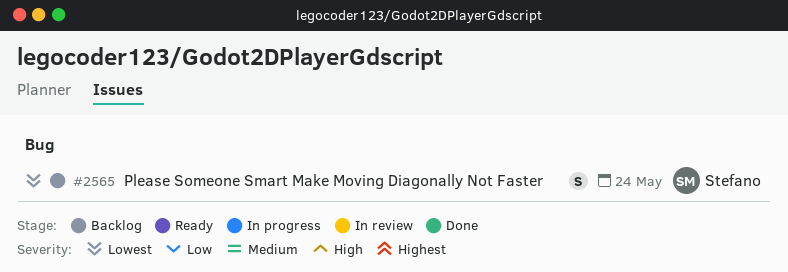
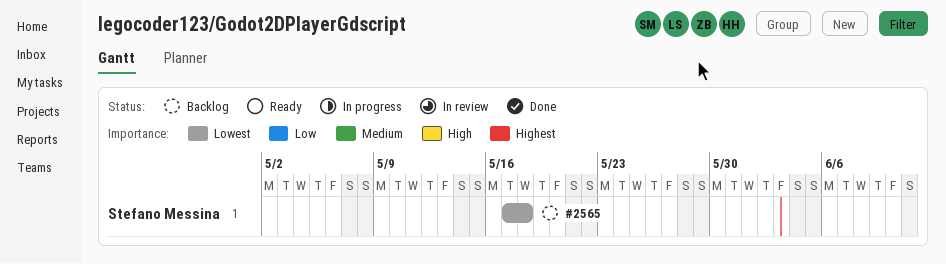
#2565, due: May 24 -> May 18

